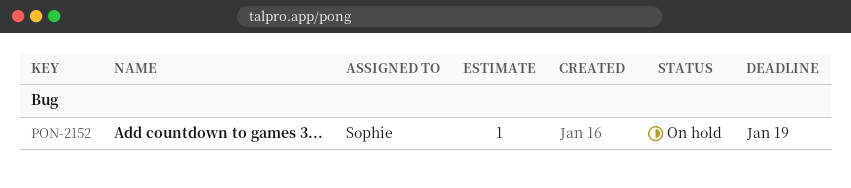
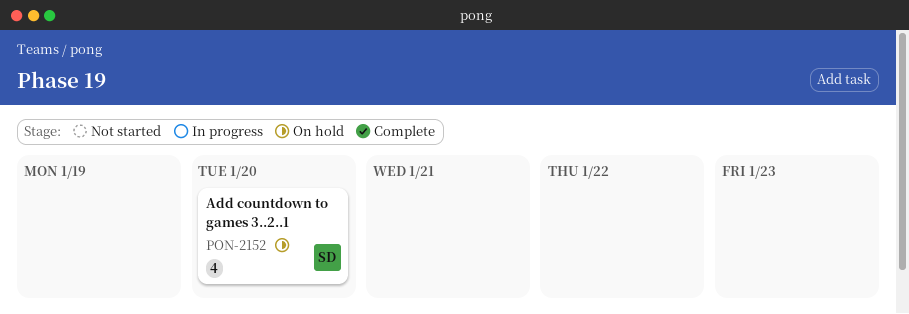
PON-2152, estimate: 1 -> 4
PON-2152, due: Jan 19 -> Jan 20

